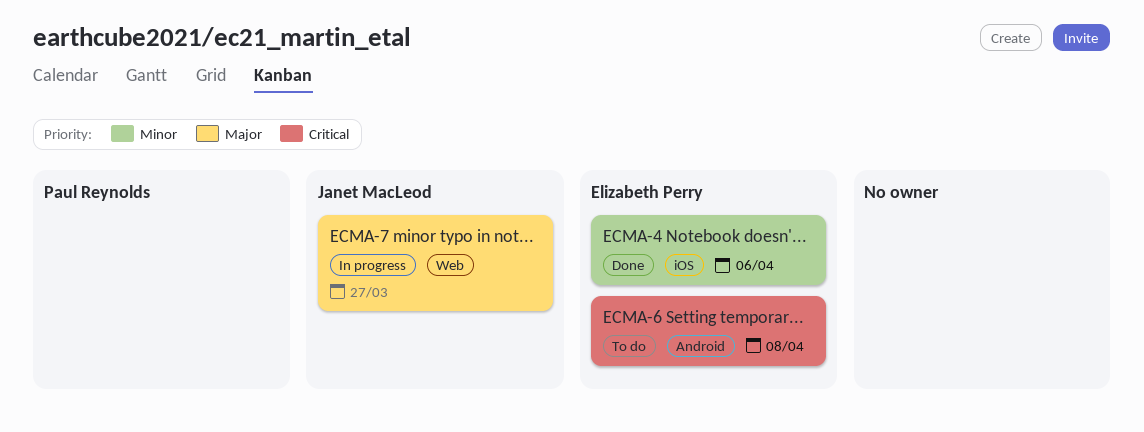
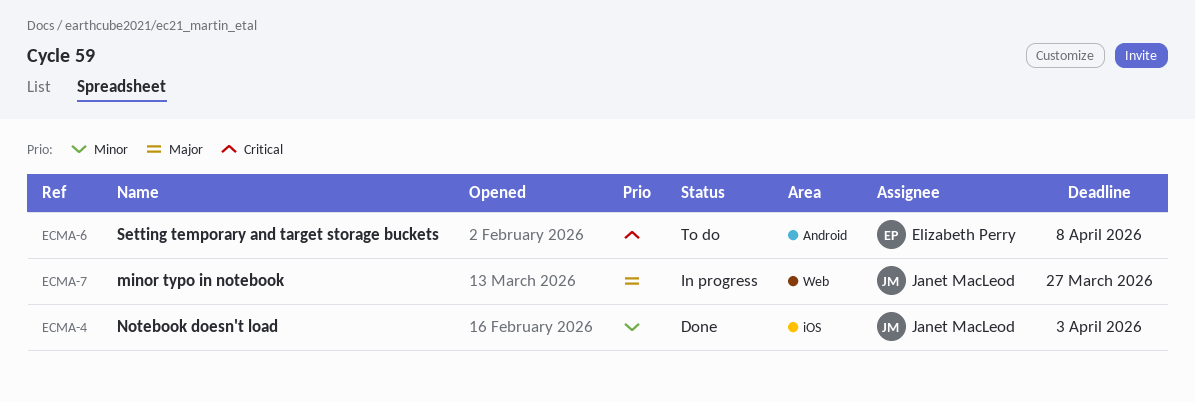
ECMA-4, owner: Elizabeth Perry -> Janet MacLeod
ECMA-4, due: Apr 6 -> Apr 3

